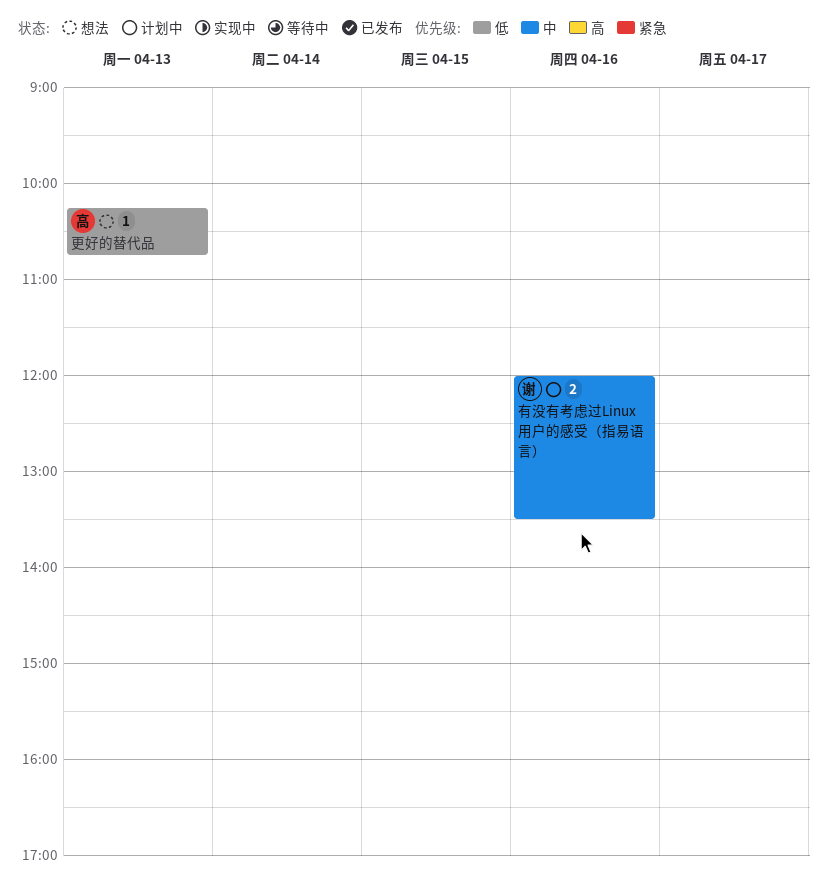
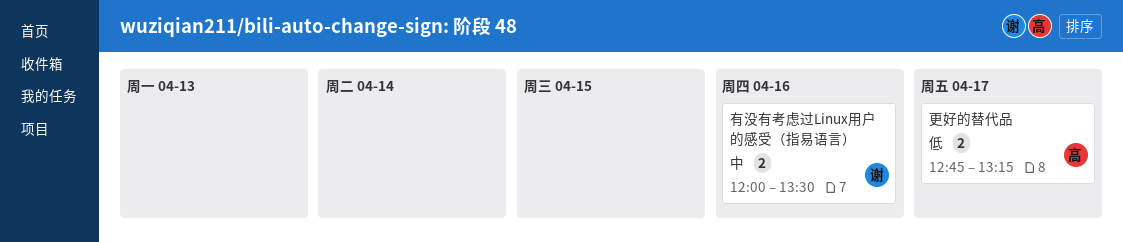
更好的替代品, estimate: 1 -> 2
更好的替代品, day: Apr 13 -> Apr 17
更好的替代品, begins: 10:15 -> 12:45
更好的替代品, ends: 10:45 -> 13:15

